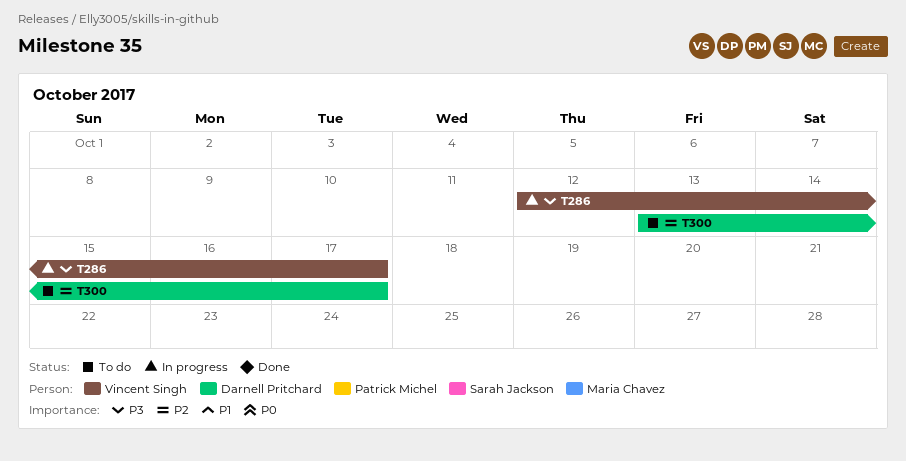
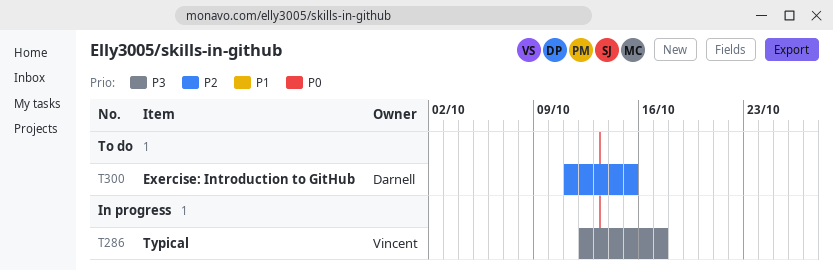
T300, start: Oct 13 -> Oct 11
T300, due: Oct 17 -> Oct 15

